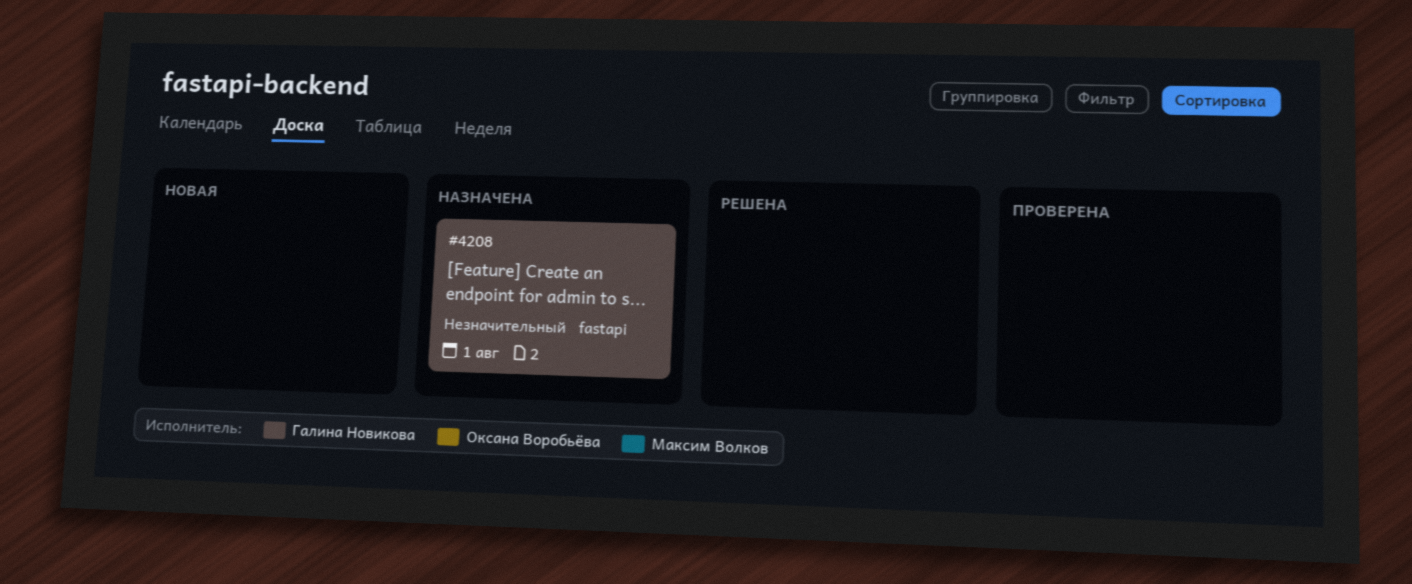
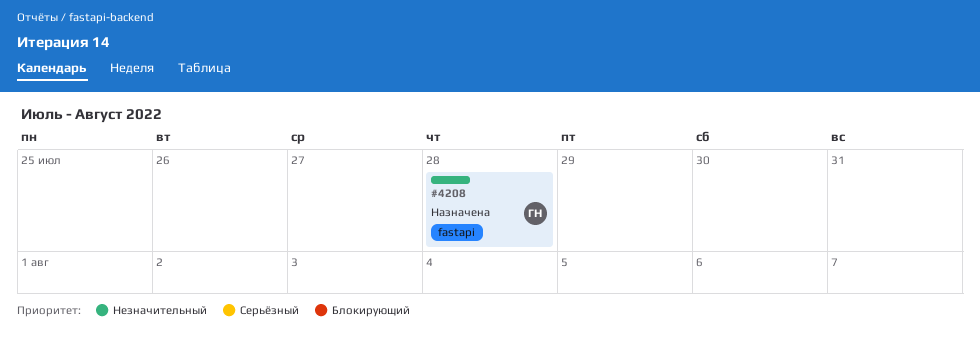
#4208, due: Aug 1 -> Jul 28

